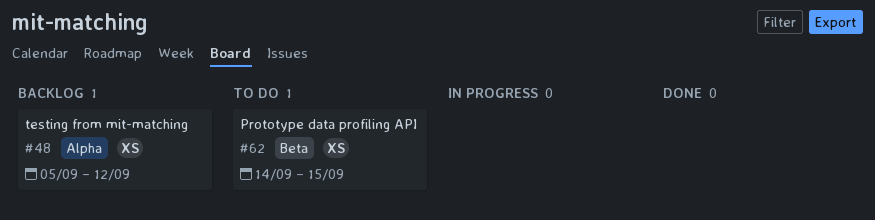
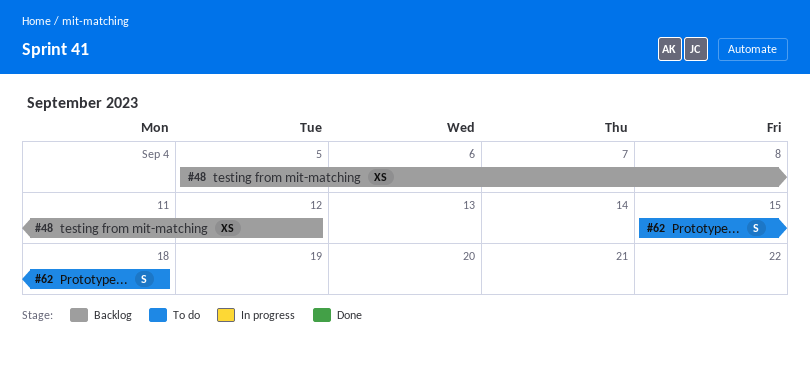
#62, estimate: XS -> S
#62, start: Sep 14 -> Sep 15
#62, due: Sep 15 -> Sep 18

